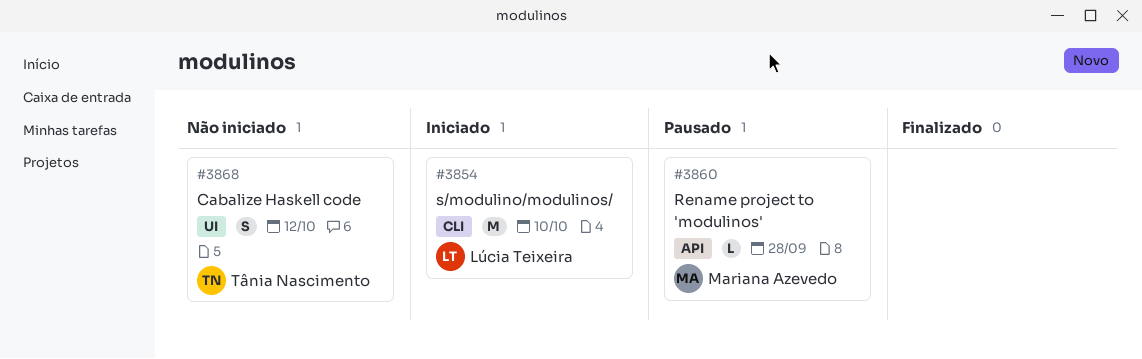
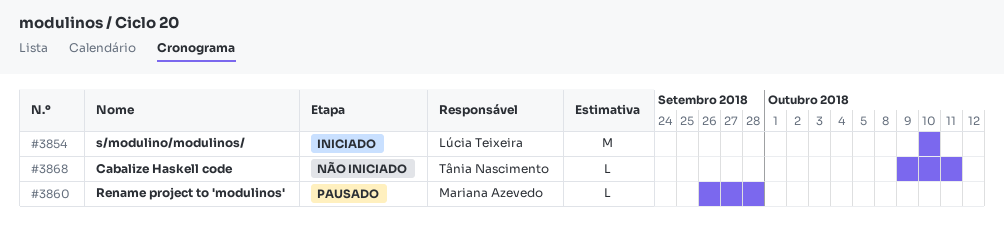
#3868, estimate: S -> L
#3868, due: Oct 12 -> Oct 11

